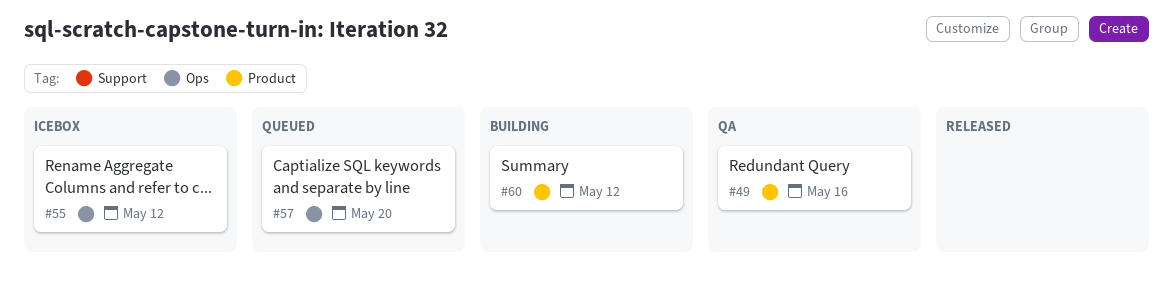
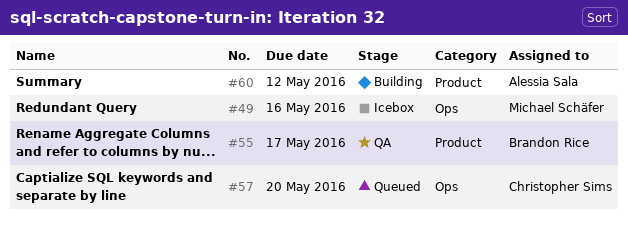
#49, status: QA -> Icebox
#49, label: Product -> Ops
#55, status: Icebox -> QA
#55, label: Ops -> Product
#55, due: May 12 -> May 17

